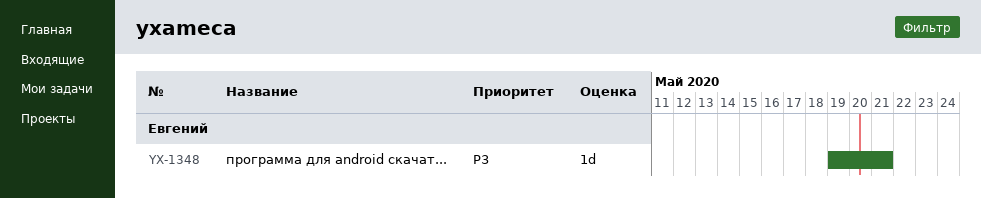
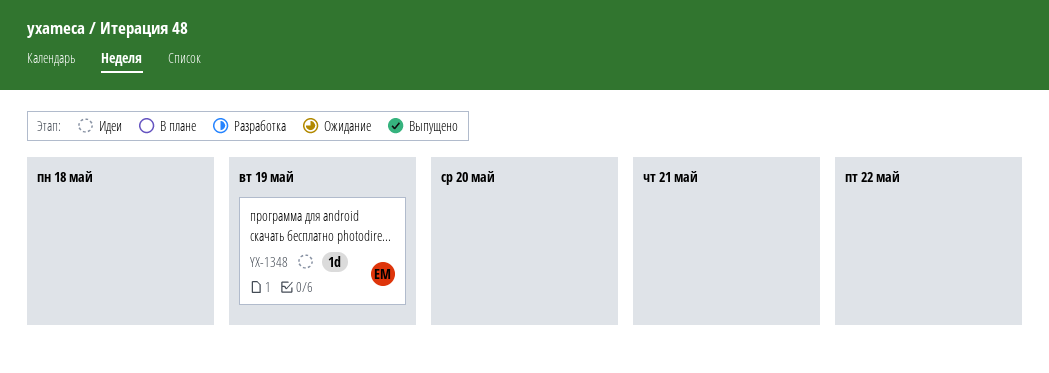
YX-1348, due: May 21 -> May 19

